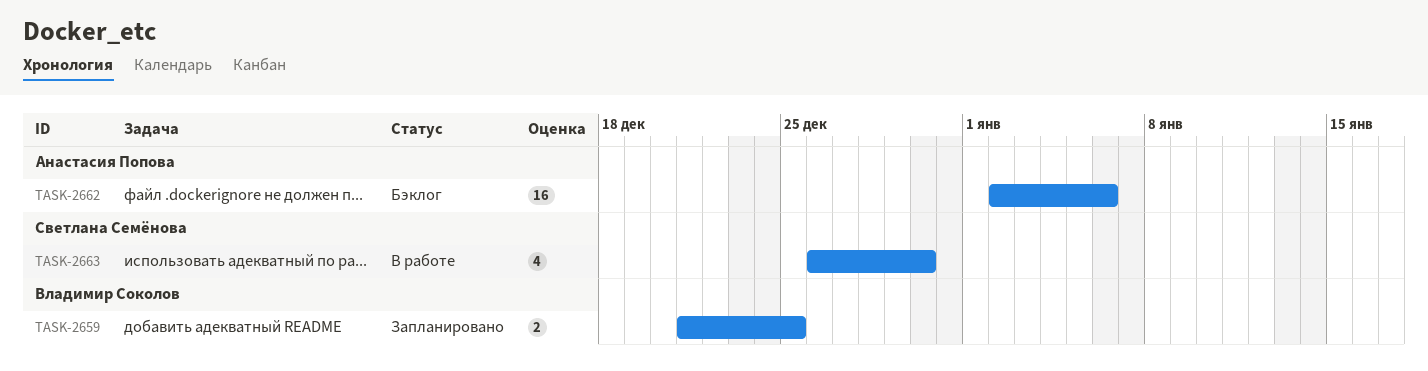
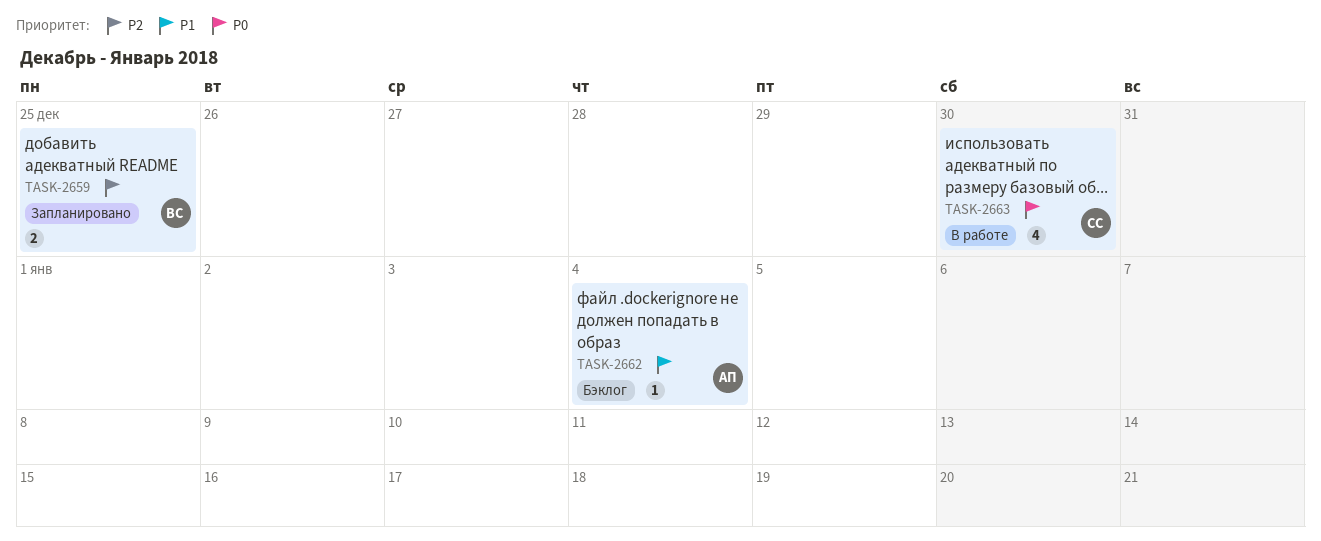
TASK-2662, estimate: 16 -> 1
TASK-2662, due: Jan 6 -> Jan 4

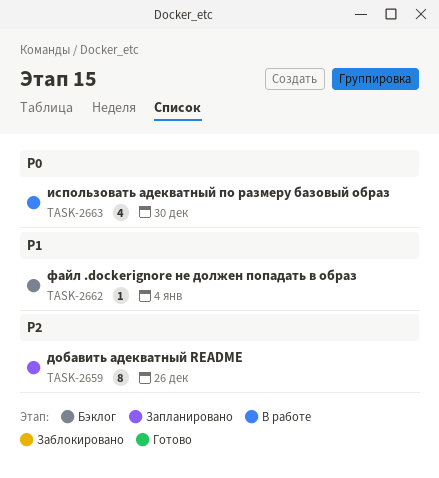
TASK-2659, estimate: 2 -> 8
TASK-2659, due: Dec 25 -> Dec 26

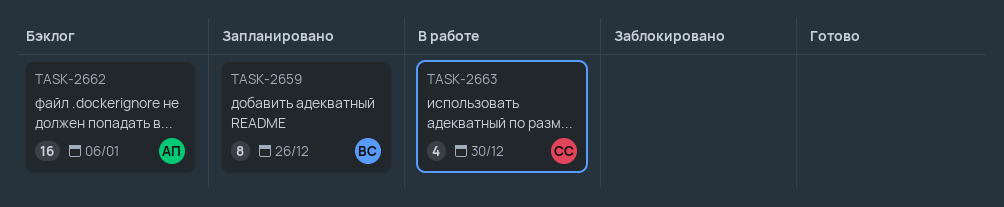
TASK-2662, estimate: 1 -> 16
TASK-2662, due: Jan 4 -> Jan 6

